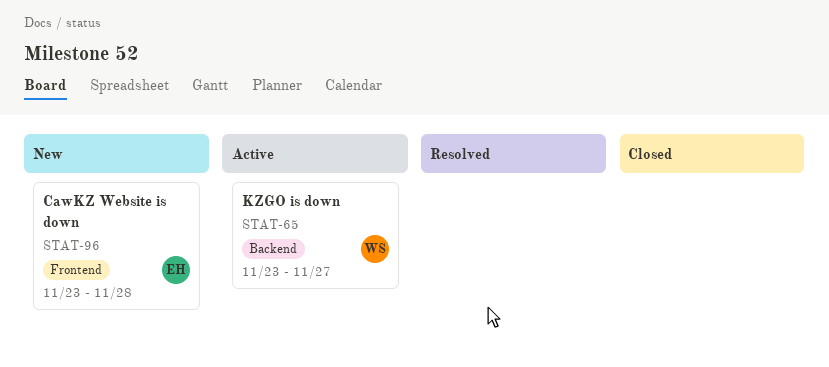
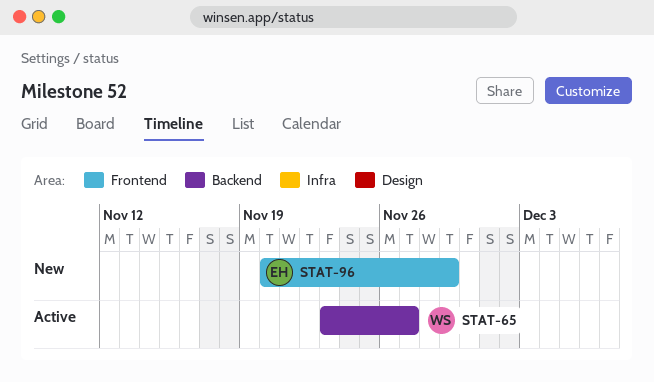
STAT-96, start: Nov 23 -> Nov 20
STAT-96, due: Nov 28 -> Nov 29

